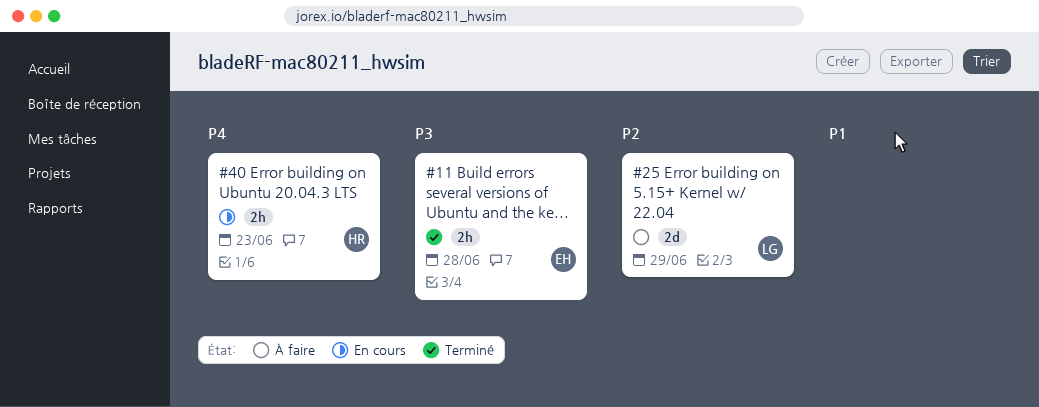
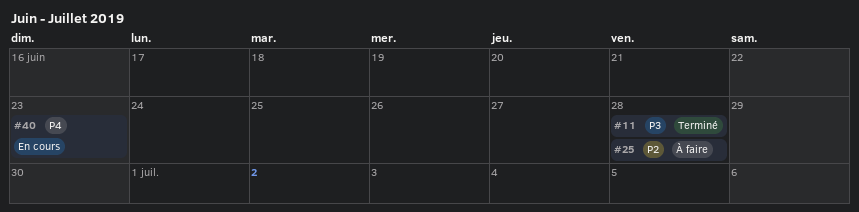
#25, due: Jun 29 -> Jun 28

